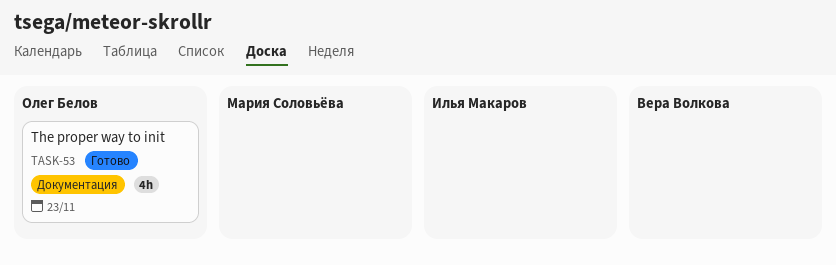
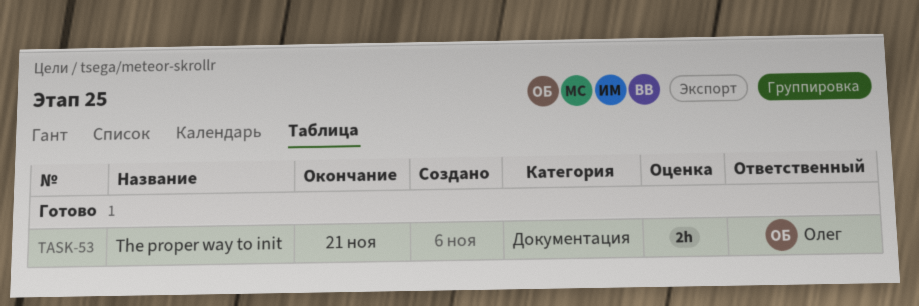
TASK-53, estimate: 4h -> 2h
TASK-53, due: Nov 23 -> Nov 21

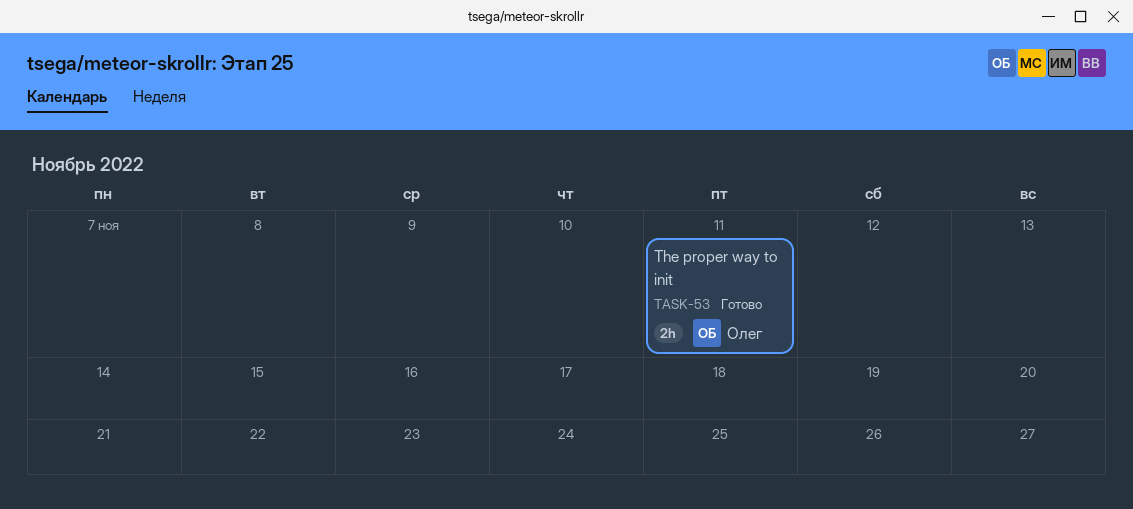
TASK-53, due: Nov 21 -> Nov 11

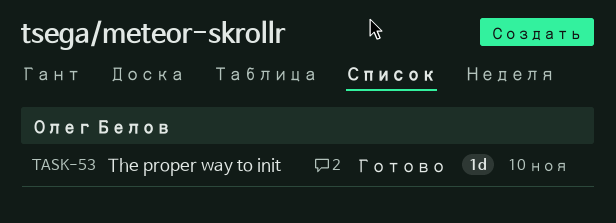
TASK-53, estimate: 2h -> 1d
TASK-53, due: Nov 11 -> Nov 10

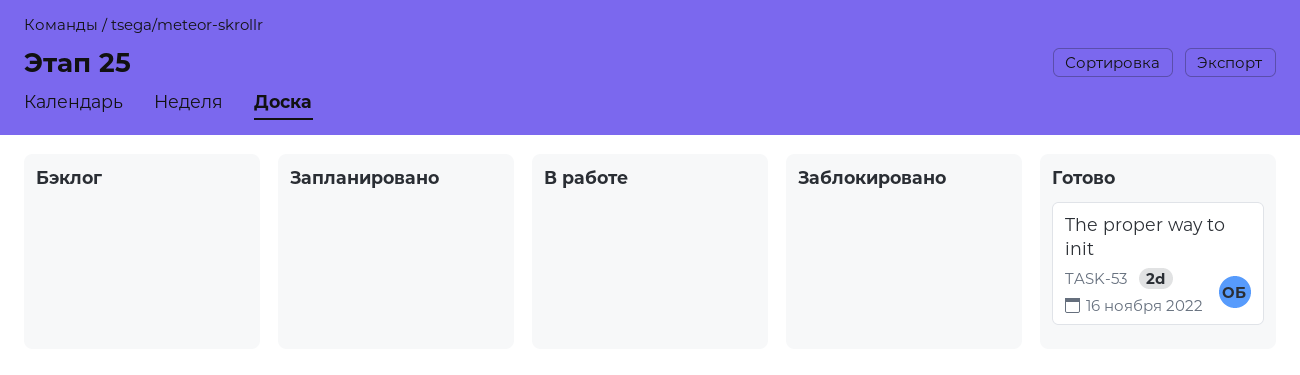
TASK-53, estimate: 1d -> 2d
TASK-53, due: Nov 10 -> Nov 16

